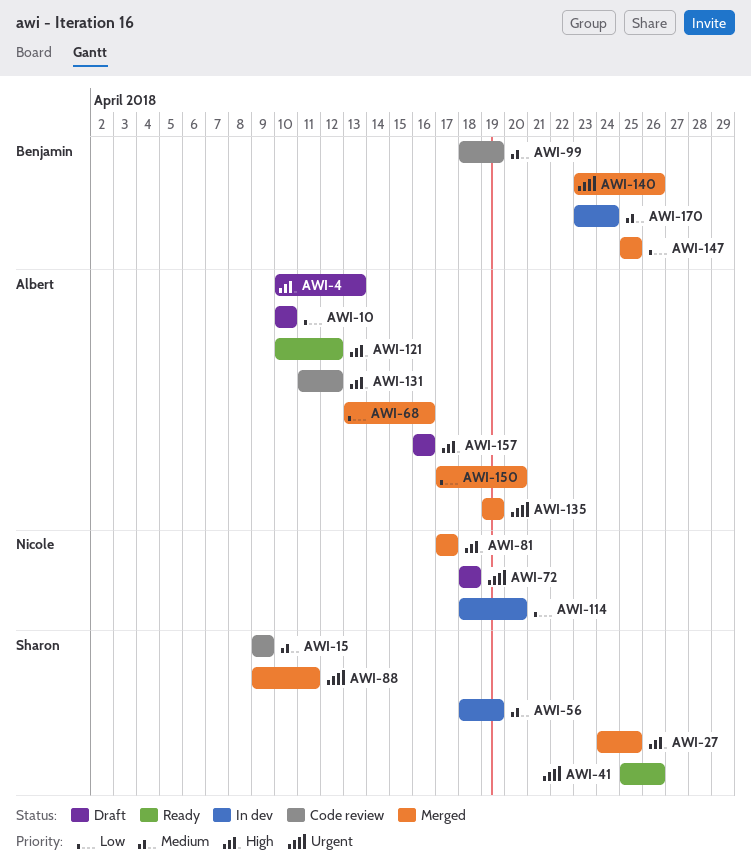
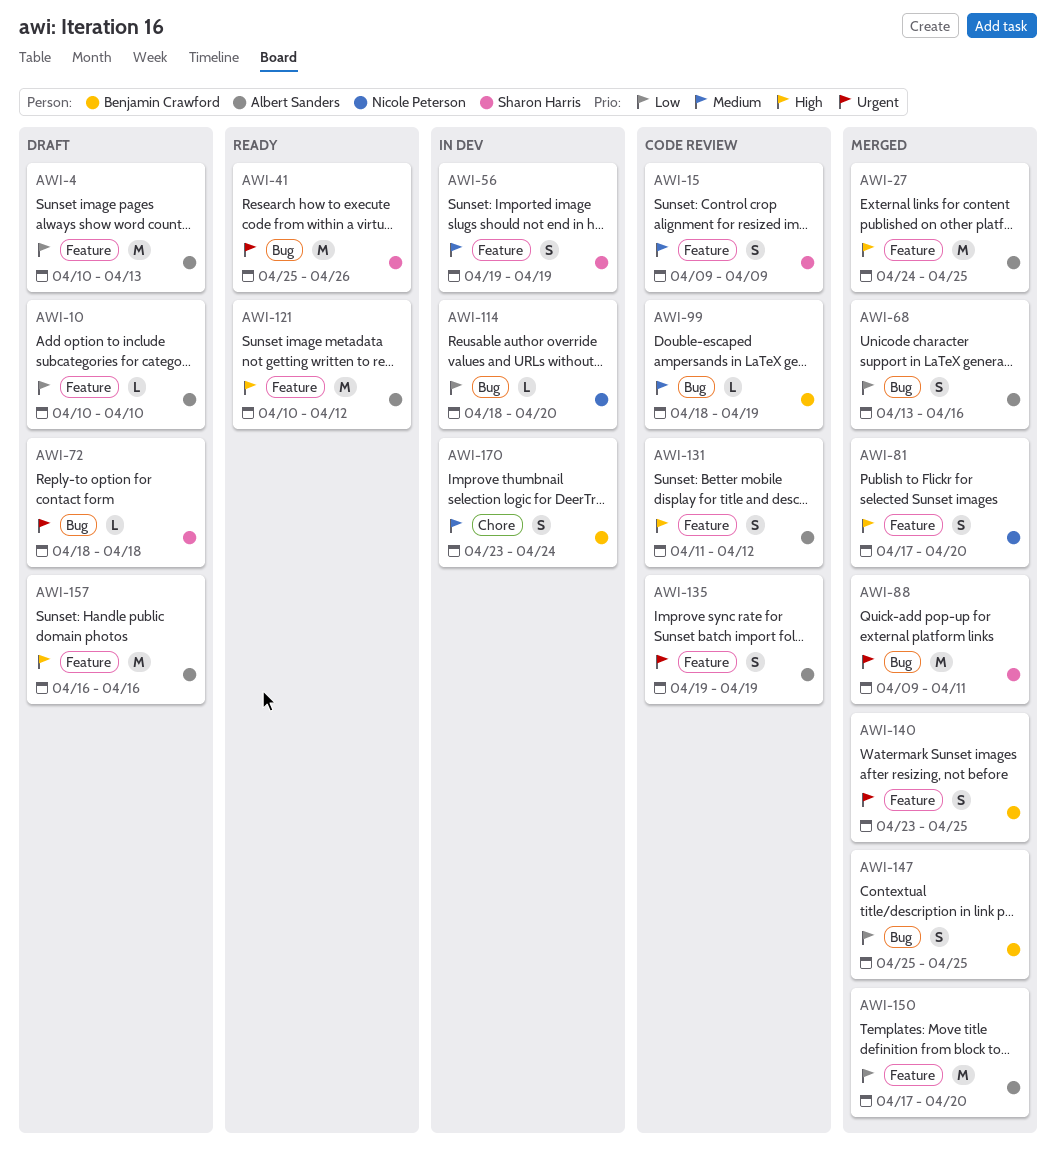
AWI-4, priority: High -> Low
AWI-27, owner: Sharon Harris -> Albert Sanders
AWI-56, start: Apr 18 -> Apr 19
AWI-72, owner: Nicole Peterson -> Sharon Harris
AWI-81, due: Apr 17 -> Apr 20
AWI-135, status: Merged -> Code review
AWI-140, due: Apr 26 -> Apr 25

